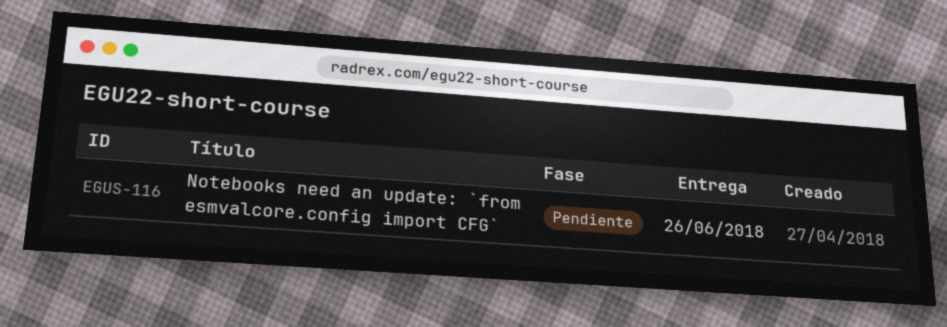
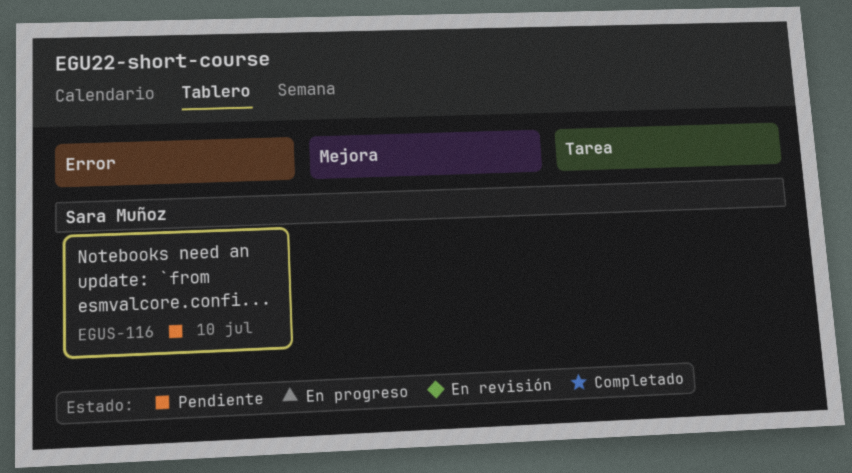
EGUS-116, due: Jun 26 -> Jul 10

